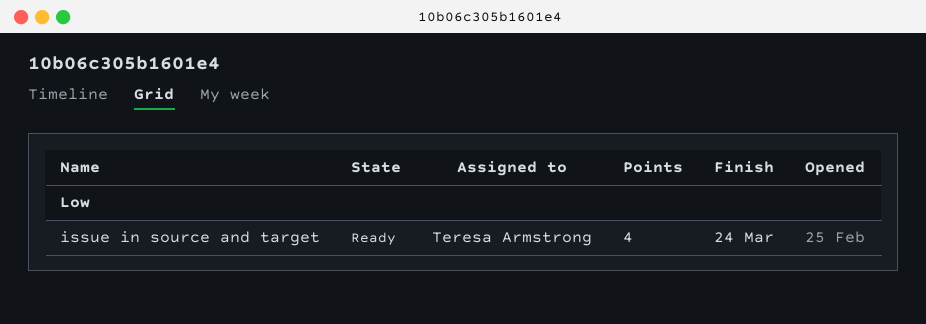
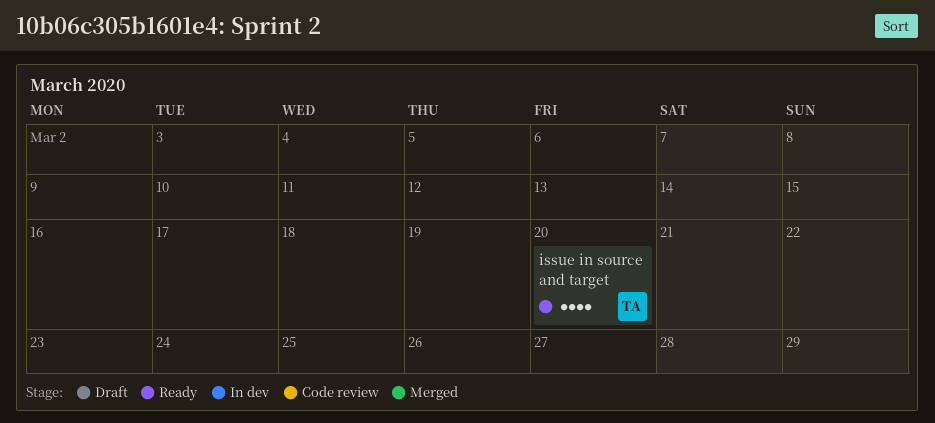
issue in source and target, due: Mar 24 -> Mar 20

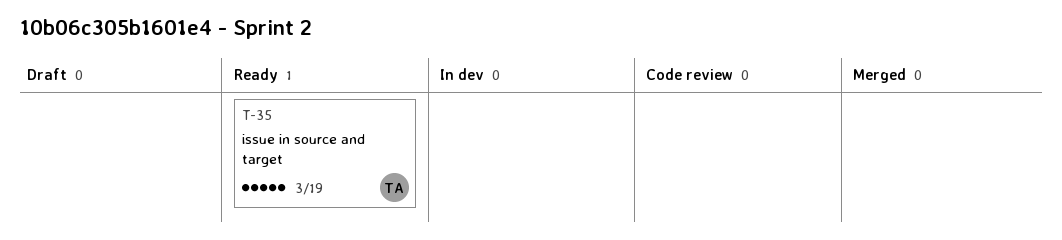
issue in source and target, estimate: 4 -> 5
issue in source and target, due: Mar 20 -> Mar 19

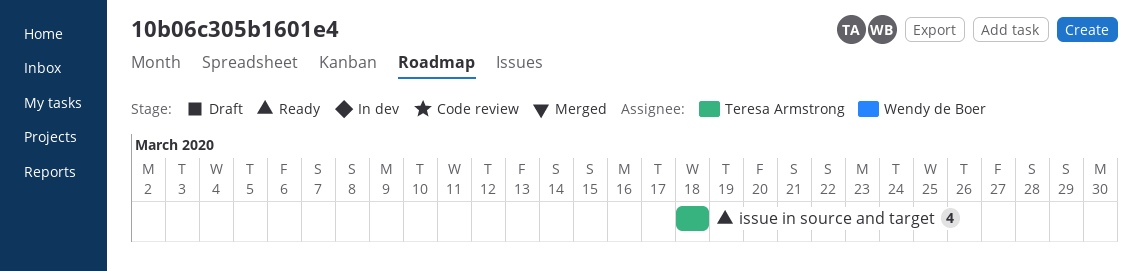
issue in source and target, estimate: 5 -> 4
issue in source and target, due: Mar 19 -> Mar 18

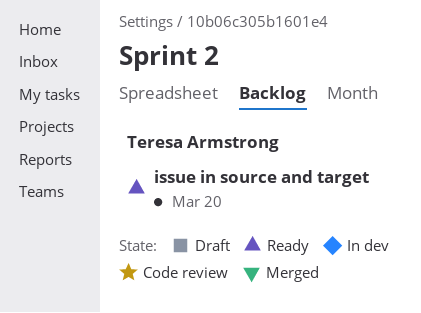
issue in source and target, estimate: 4 -> 1
issue in source and target, due: Mar 18 -> Mar 20

